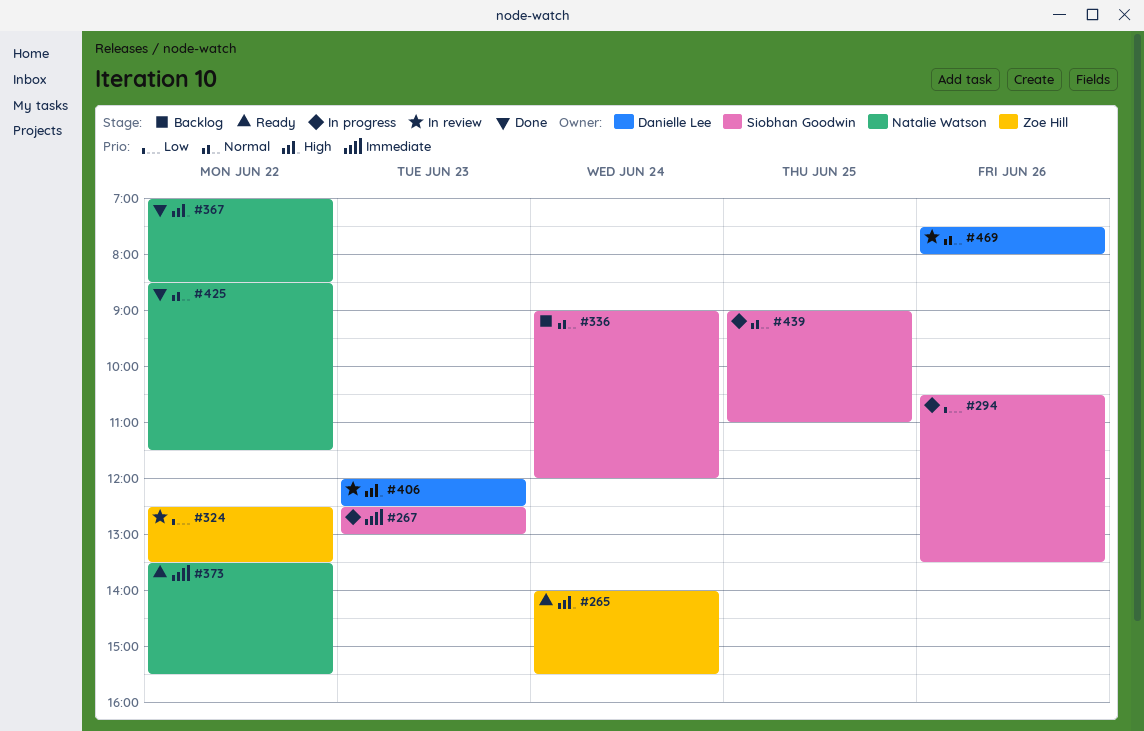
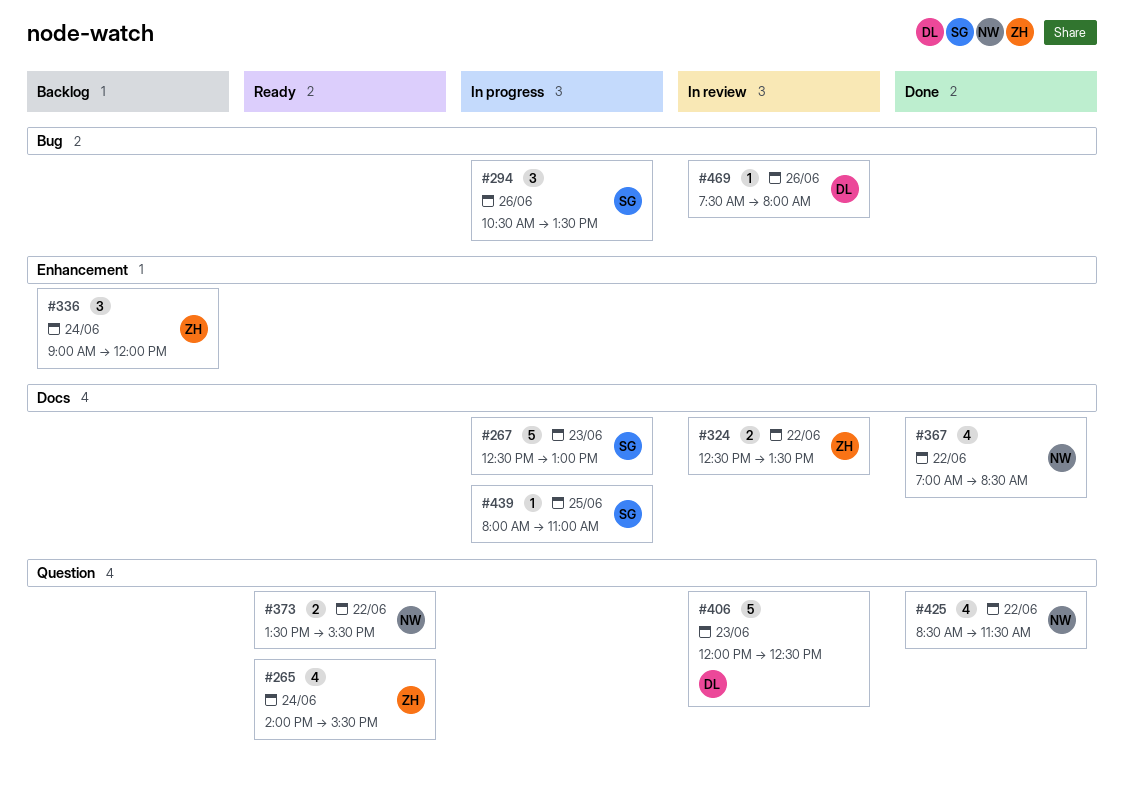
#336, owner: Siobhan Goodwin -> Zoe Hill
#439, begins: 09:00 -> 08:00

